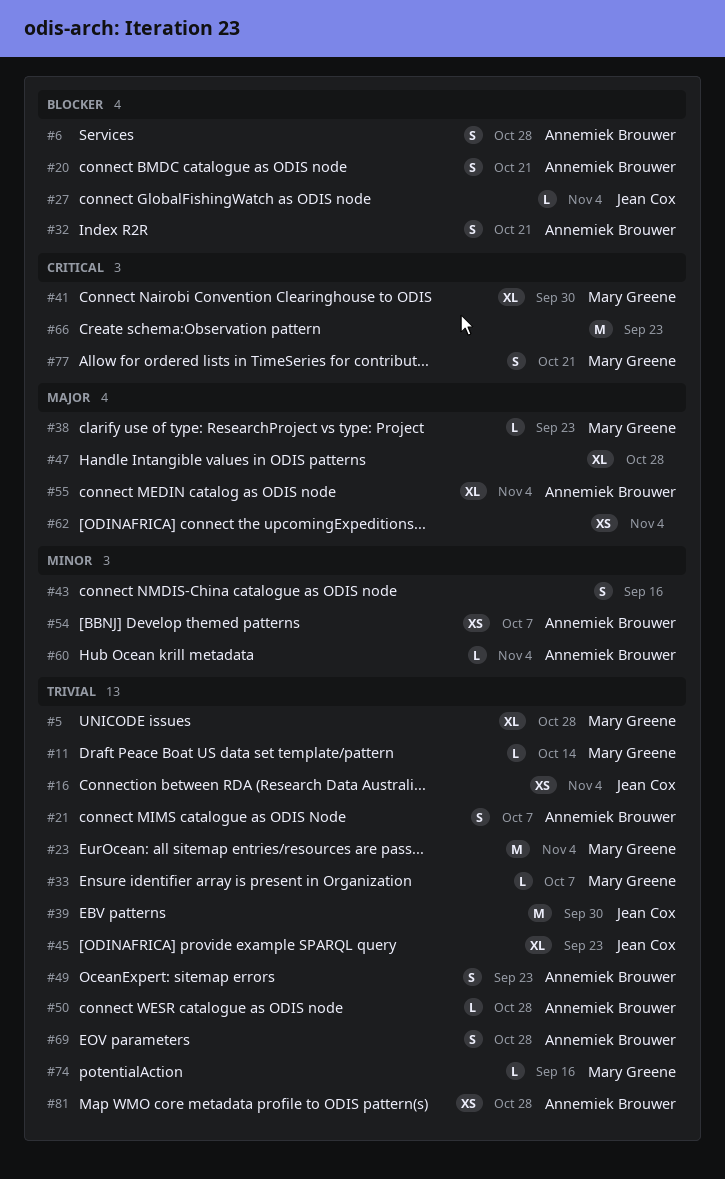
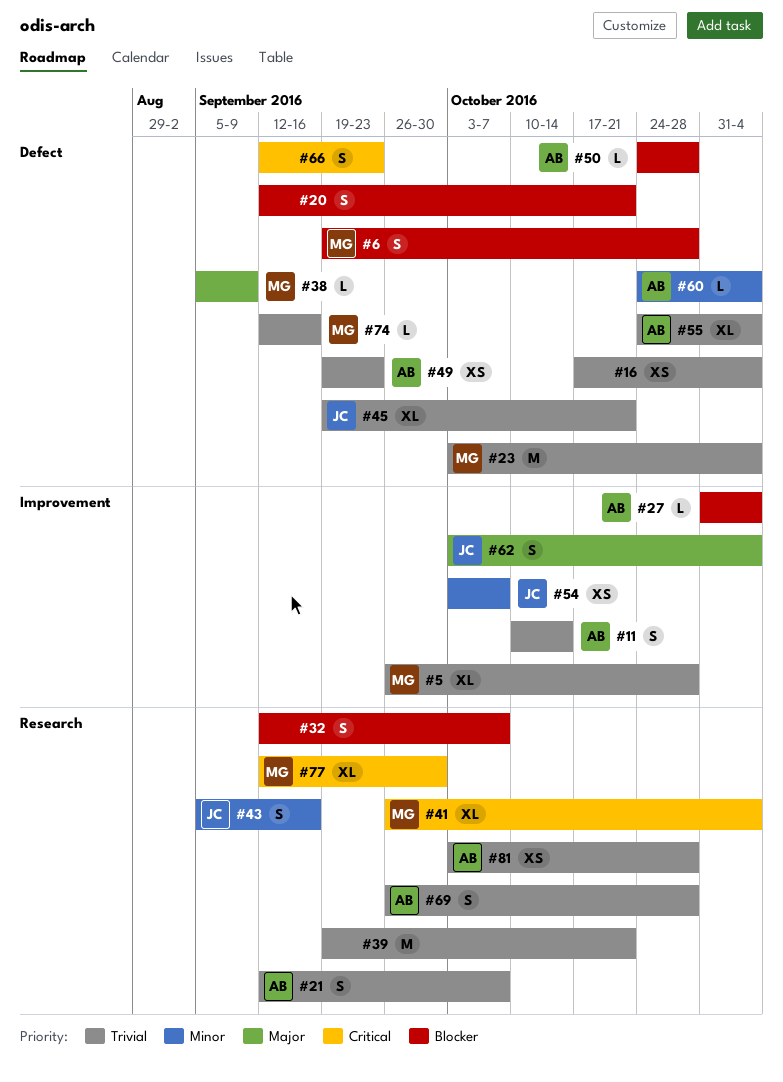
#6, owner: Annemiek Brouwer -> Mary Greene
#11, owner: Mary Greene -> Annemiek Brouwer
#11, estimate: L -> S
#16, owner: Jean Cox -> none
#20, owner: Annemiek Brouwer -> none
#27, owner: Jean Cox -> Annemiek Brouwer
#32, owner: Annemiek Brouwer -> none
#32, due: Oct 21 -> Oct 7
#33: present -> none
#38, due: Sep 23 -> Sep 9
#39, owner: Jean Cox -> none
#39, due: Sep 30 -> Oct 21
#41, due: Sep 30 -> Nov 4
#43, owner: none -> Jean Cox
#45, due: Sep 23 -> Oct 21
#47: present -> none
#49, estimate: S -> XS
#50, priority: Trivial -> Blocker
#54, owner: Annemiek Brouwer -> Jean Cox
#55, priority: Major -> Trivial
#62, owner: none -> Jean Cox
#62, estimate: XS -> S
#66, estimate: M -> S
#77, estimate: S -> XL
#77, due: Oct 21 -> Sep 30

